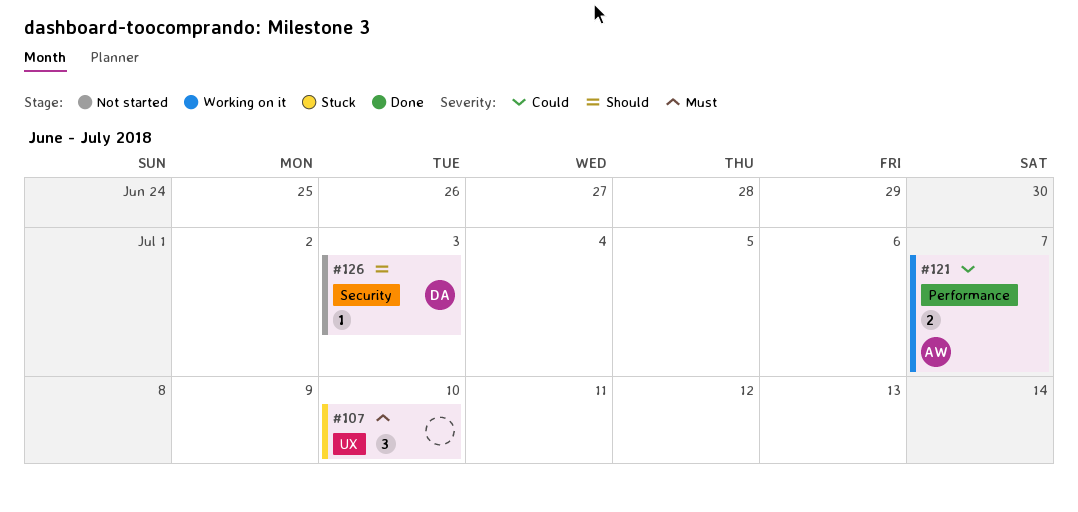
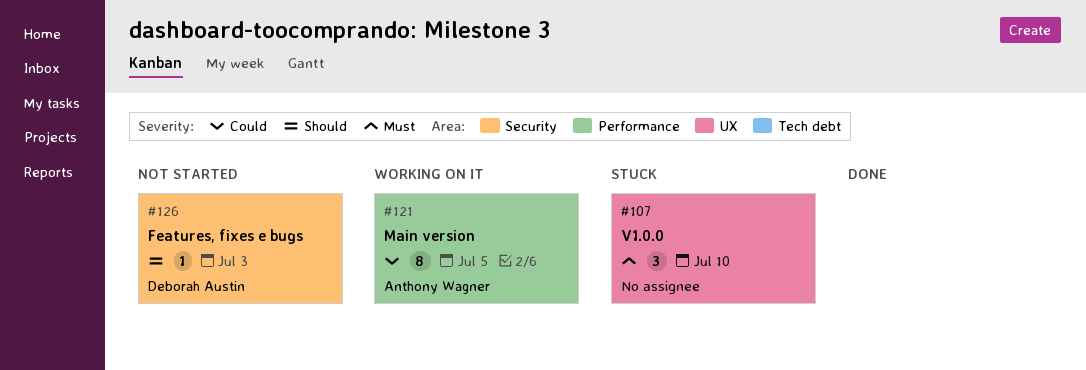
#121, estimate: 2 -> 8
#121, due: Jul 7 -> Jul 5

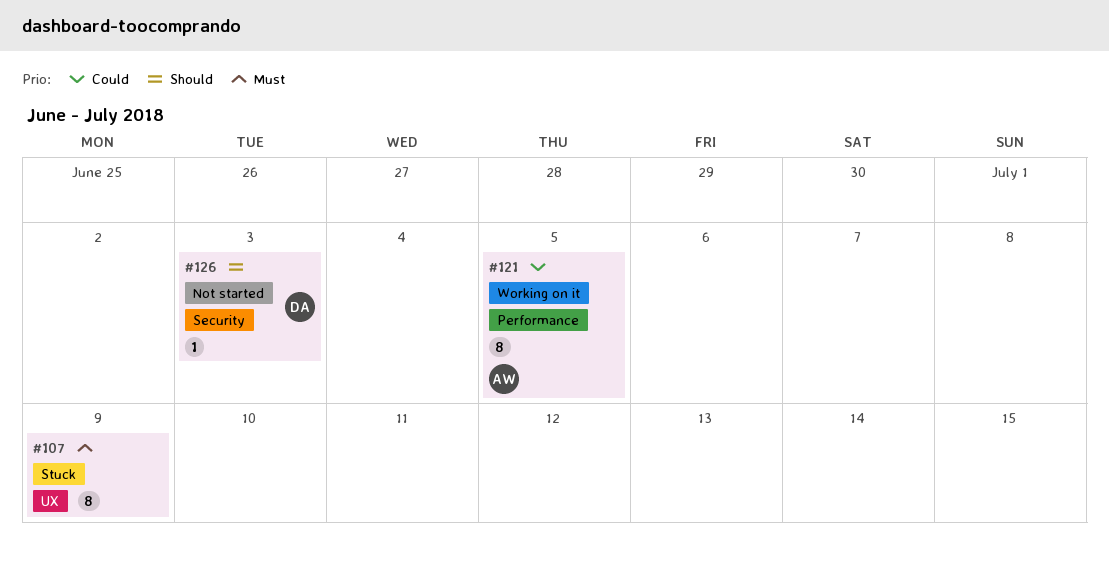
#107, estimate: 3 -> 8
#107, due: Jul 10 -> Jul 9

